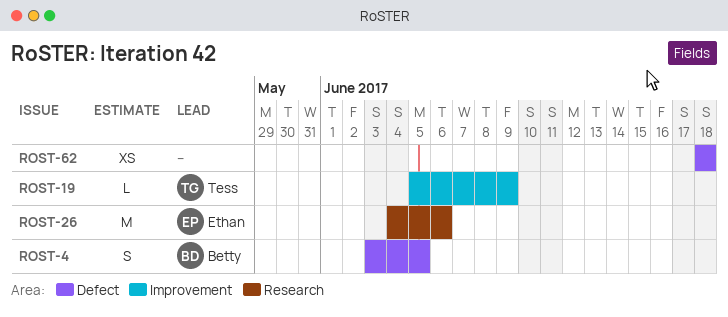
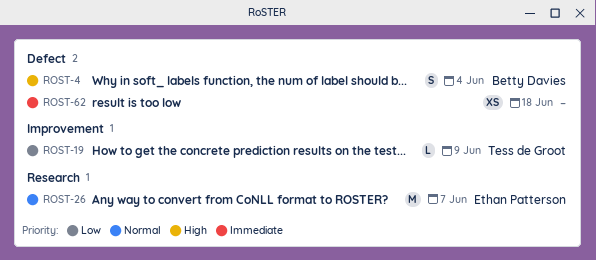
ROST-4, due: Jun 5 -> Jun 4
ROST-26, due: Jun 6 -> Jun 7

